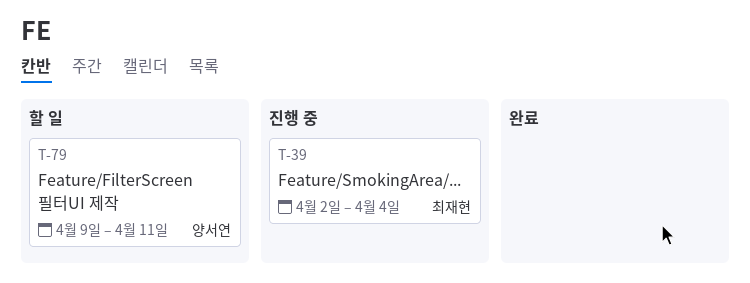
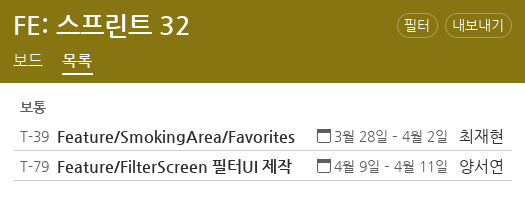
T-39, start: Apr 2 -> Mar 28
T-39, due: Apr 4 -> Apr 2

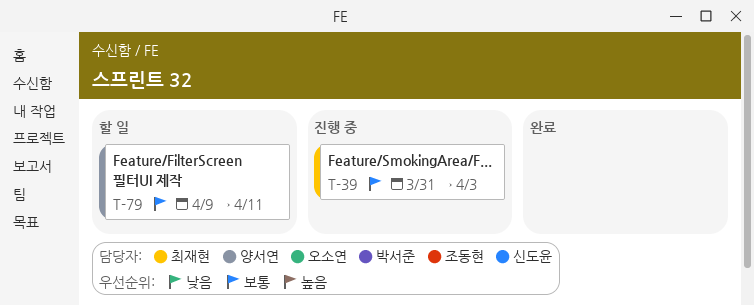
T-39, start: Mar 28 -> Mar 31
T-39, due: Apr 2 -> Apr 3

